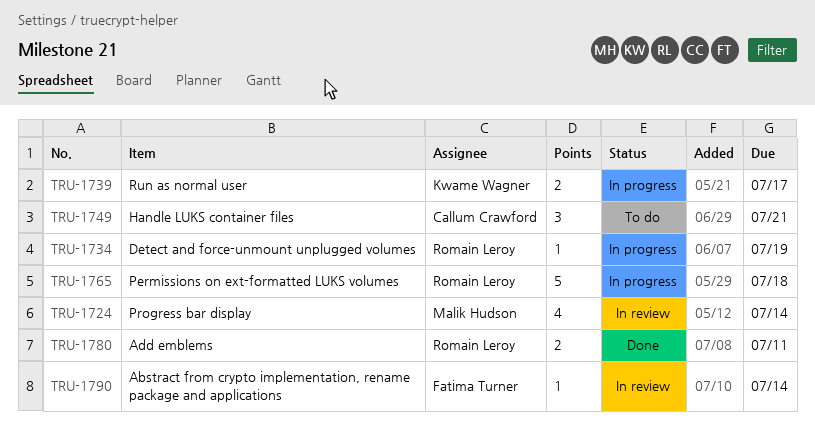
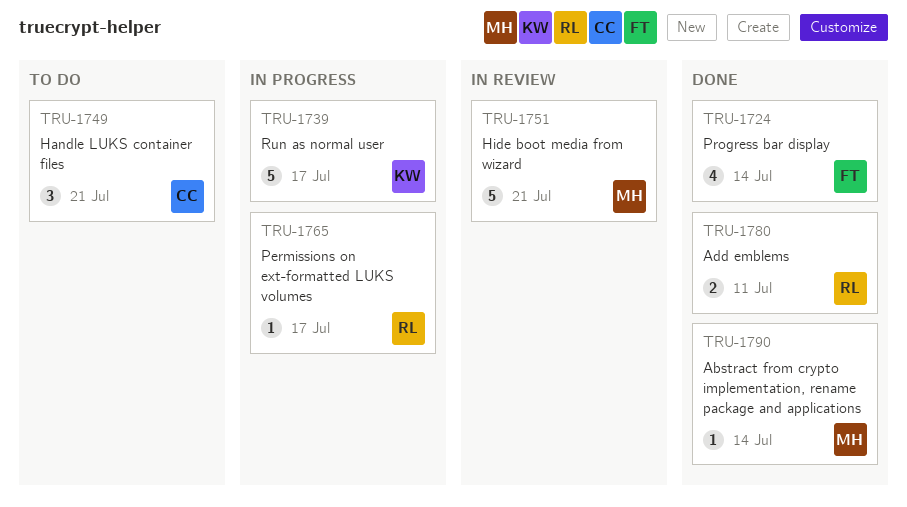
TRU-1724, status: In review -> Done
TRU-1724, owner: Malik Hudson -> Fatima Turner
TRU-1734: present -> none
TRU-1739, estimate: 2 -> 5
TRU-1751: none -> present
TRU-1765, estimate: 5 -> 1
TRU-1765, due: Jul 18 -> Jul 17
TRU-1790, status: In review -> Done
TRU-1790, owner: Fatima Turner -> Malik Hudson

